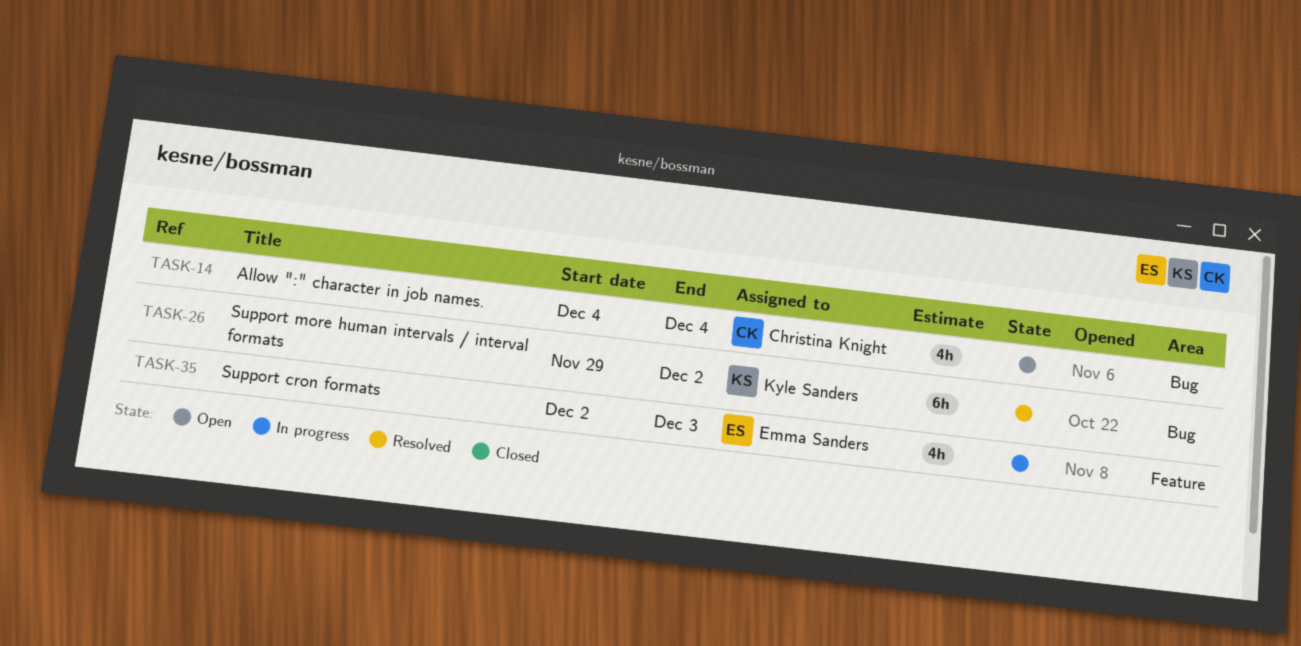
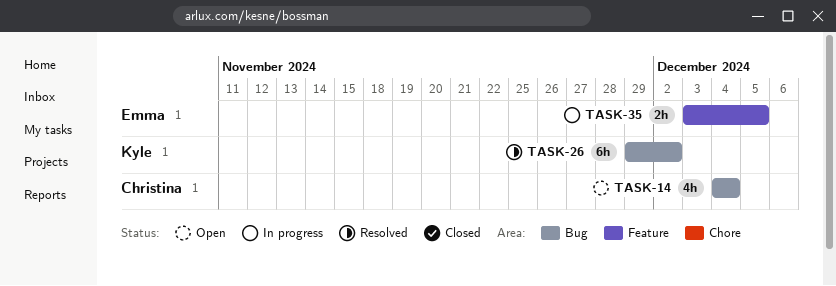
TASK-35, estimate: 4h -> 2h
TASK-35, start: Dec 2 -> Dec 3
TASK-35, due: Dec 3 -> Dec 5

